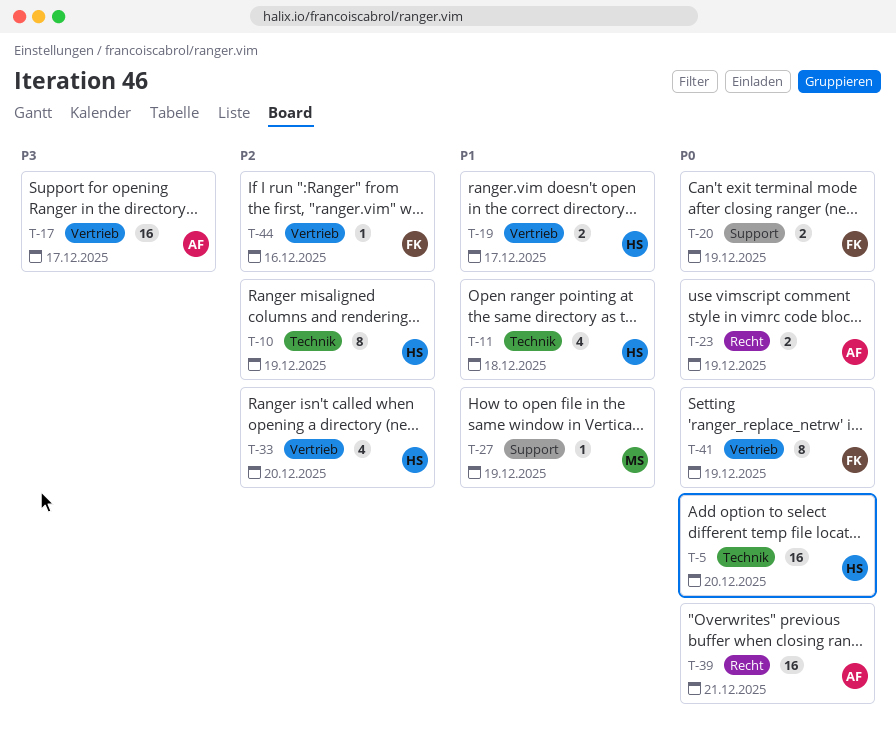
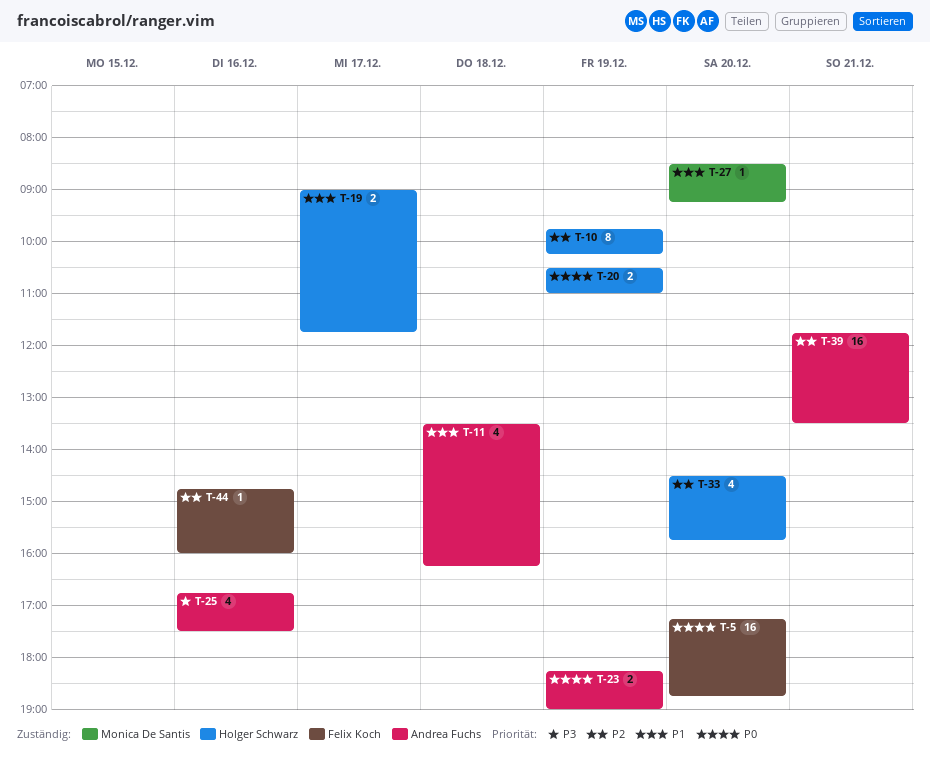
T-5, owner: Holger Schwarz -> Felix Koch
T-11, owner: Holger Schwarz -> Andrea Fuchs
T-17: present -> none
T-20, owner: Felix Koch -> Holger Schwarz
T-25: none -> present
T-27, day: Dec 19 -> Dec 20
T-39, priority: P0 -> P2
T-41: present -> none

